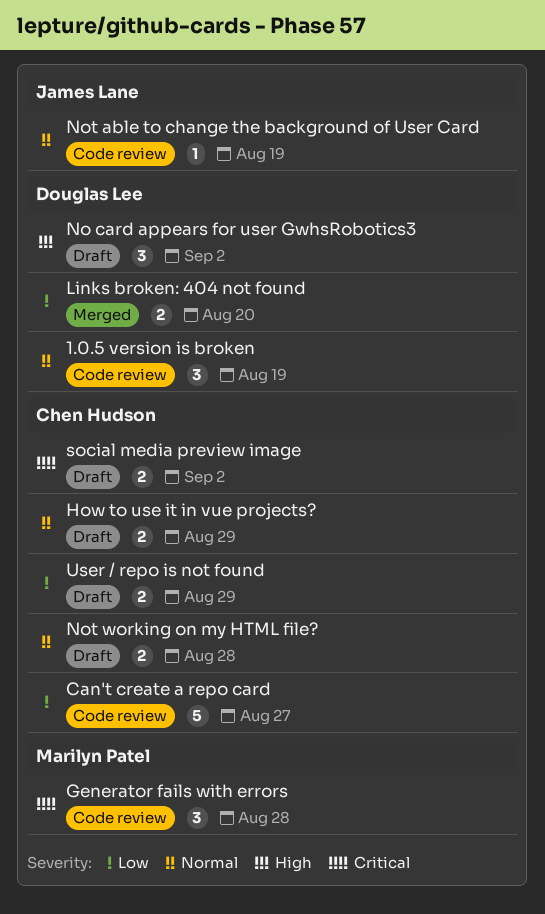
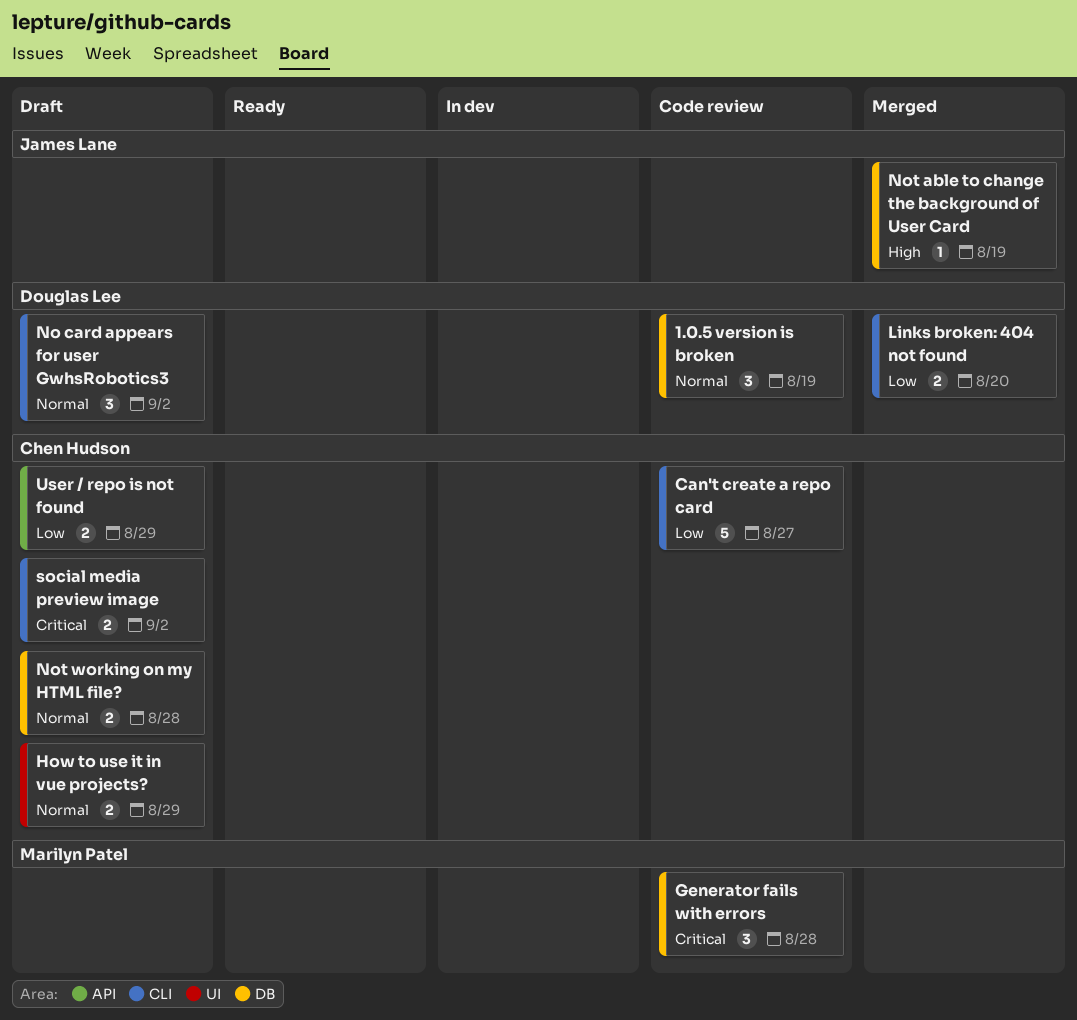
No card appears for user GwhsRobotics3, priority: High -> Normal
Not able to change the background of User Card, status: Code review -> Merged
Not able to change the background of User Card, priority: Normal -> High

